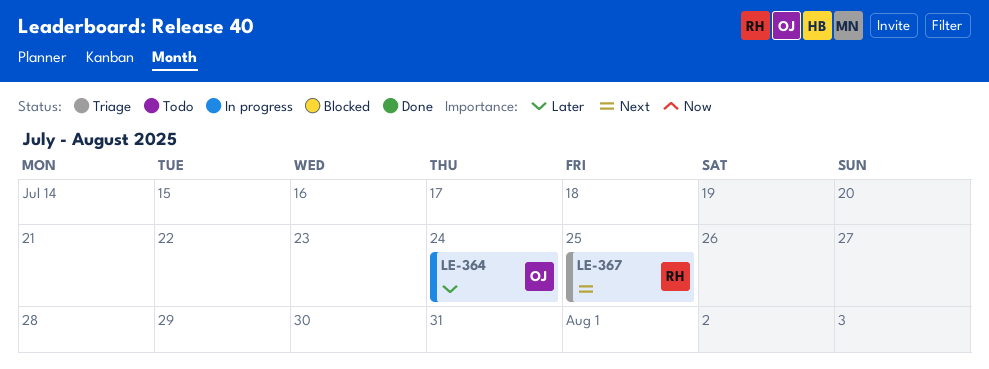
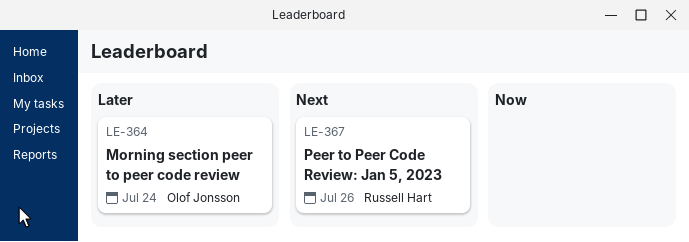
LE-367, due: Jul 25 -> Jul 26

